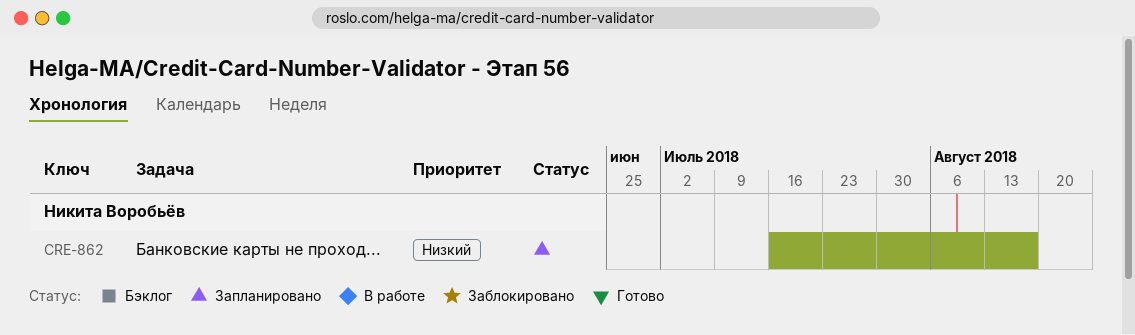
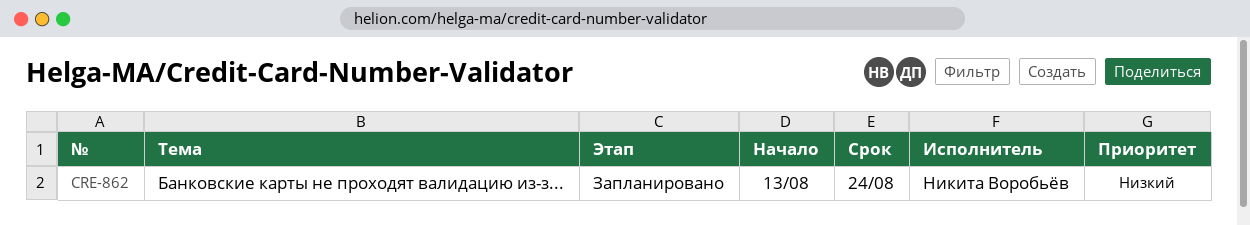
CRE-862, start: Jul 16 -> Aug 13
CRE-862, due: Aug 17 -> Aug 24

